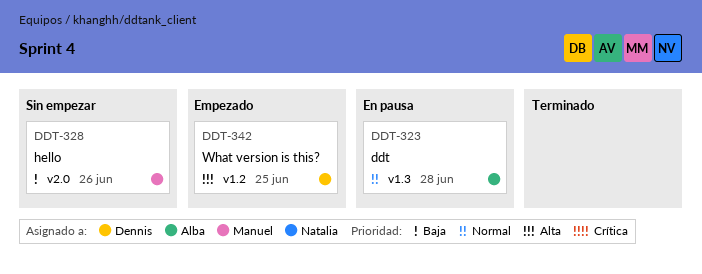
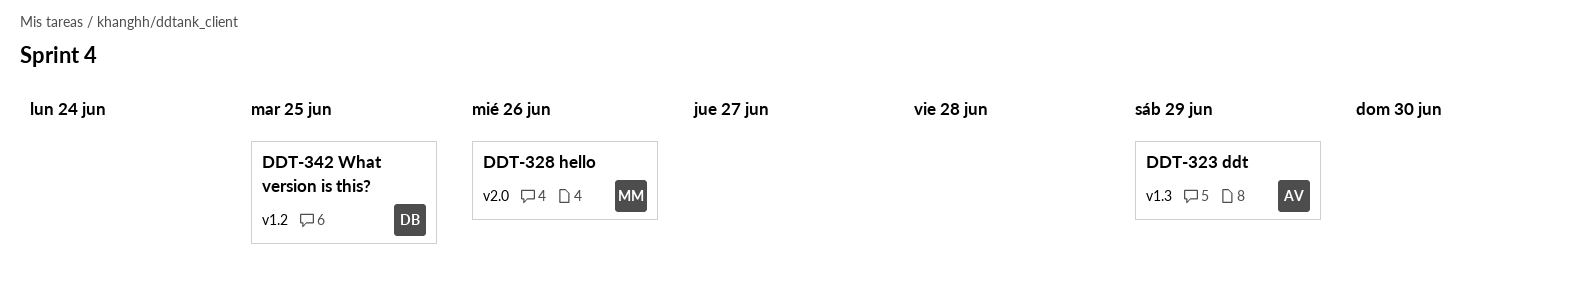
DDT-323, due: Jun 28 -> Jun 29

